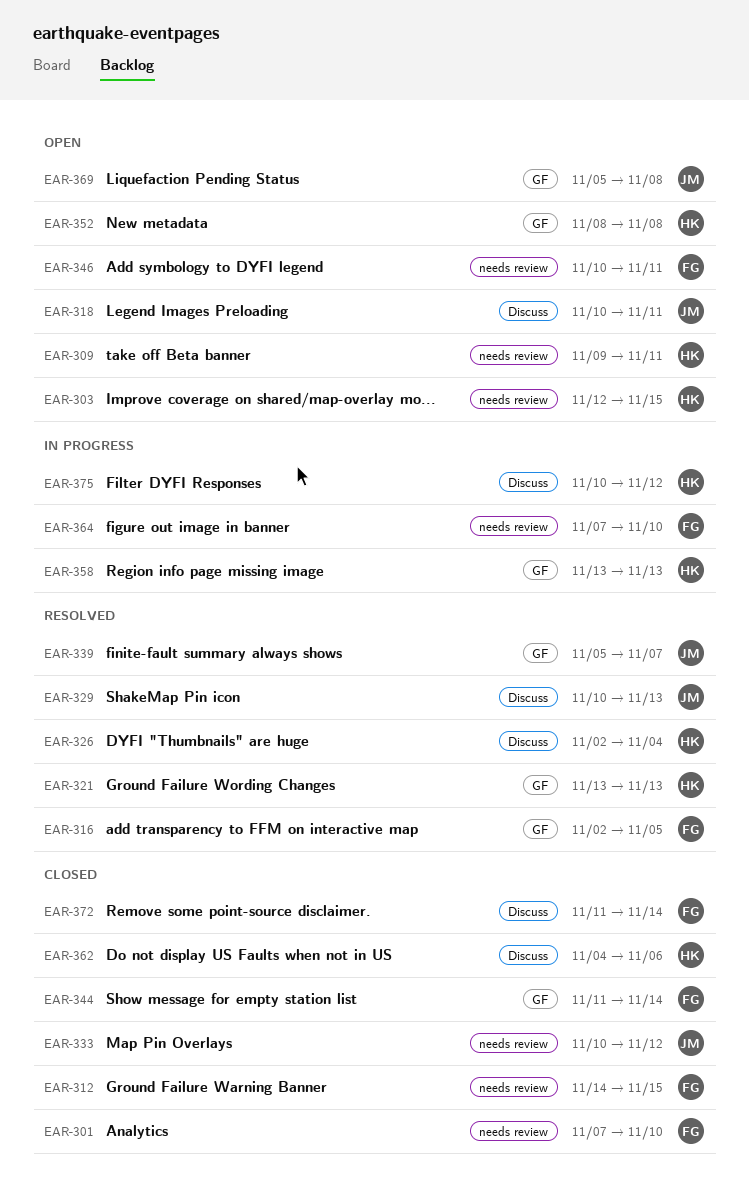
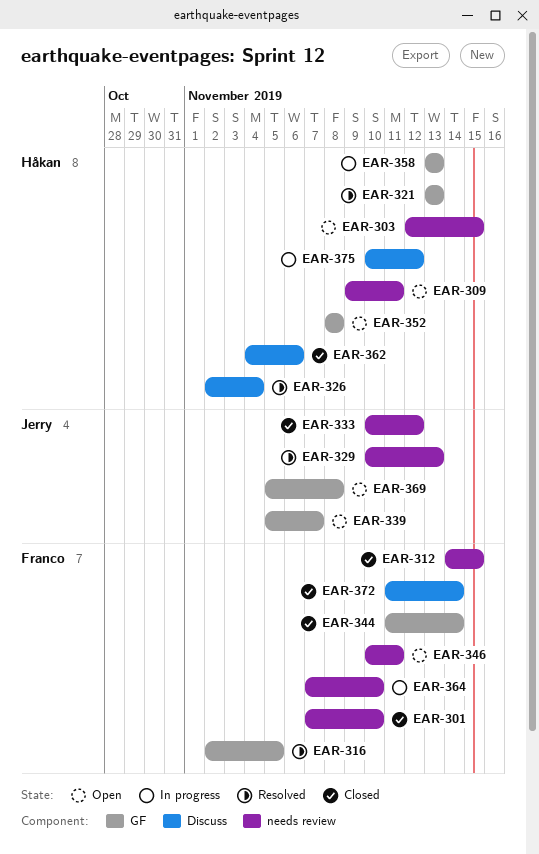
EAR-318: present -> none
EAR-329, label: Discuss -> needs review
EAR-339, status: Resolved -> Open

